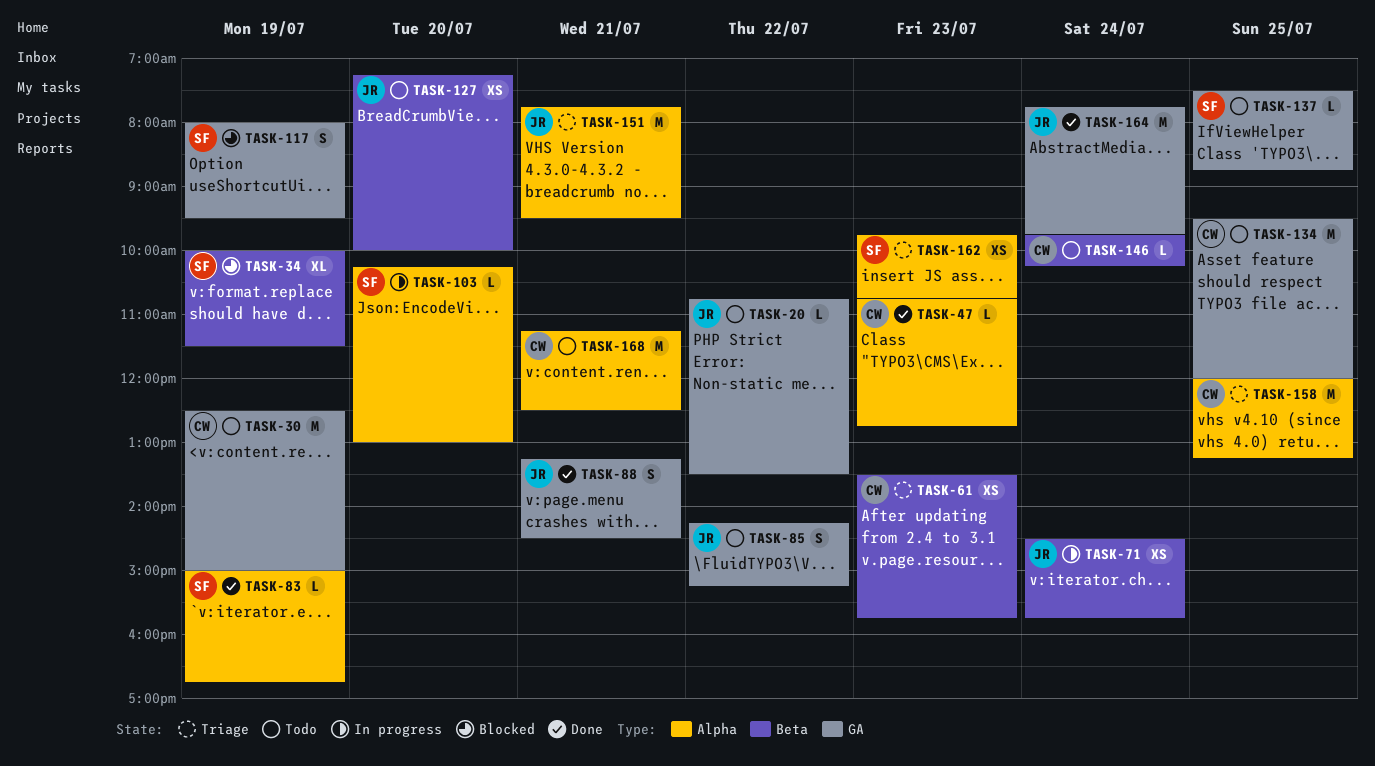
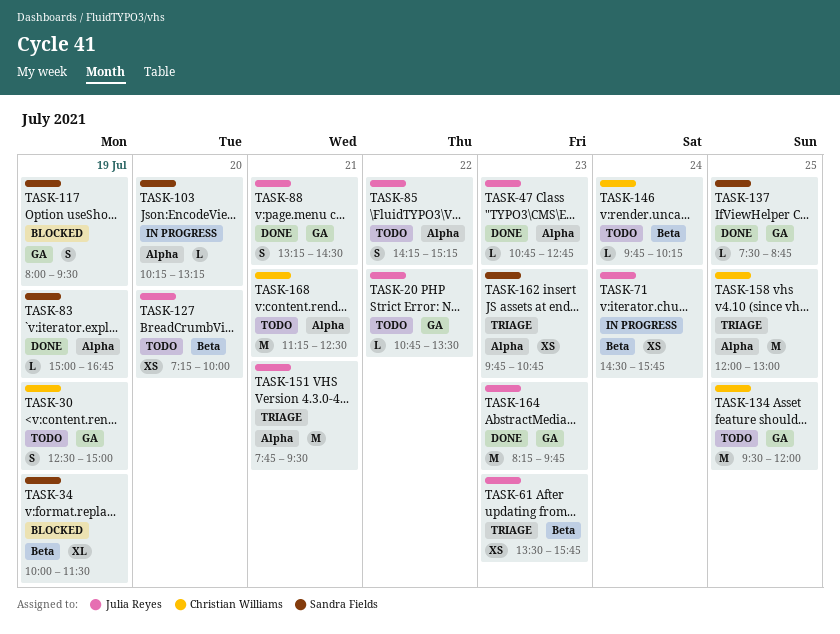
TASK-30, estimate: M -> S
TASK-47, owner: Christian Williams -> Julia Reyes
TASK-61, owner: Christian Williams -> Julia Reyes
TASK-85, label: GA -> Alpha
TASK-103, ends: 13:00 -> 13:15
TASK-137, status: Todo -> Done
TASK-158, ends: 13:15 -> 13:00
TASK-164, day: Jul 24 -> Jul 23
TASK-164, begins: 07:45 -> 08:15

